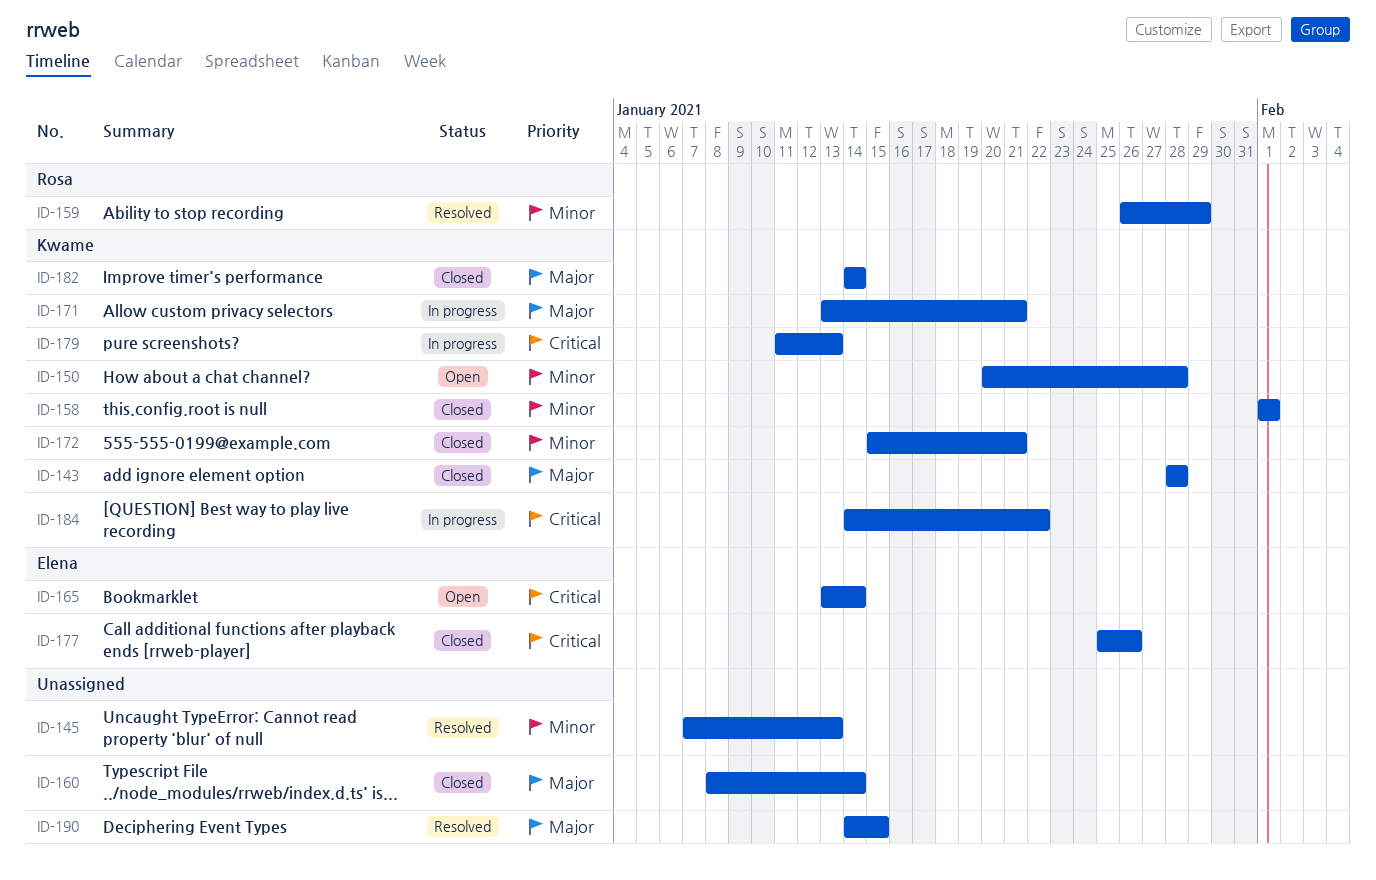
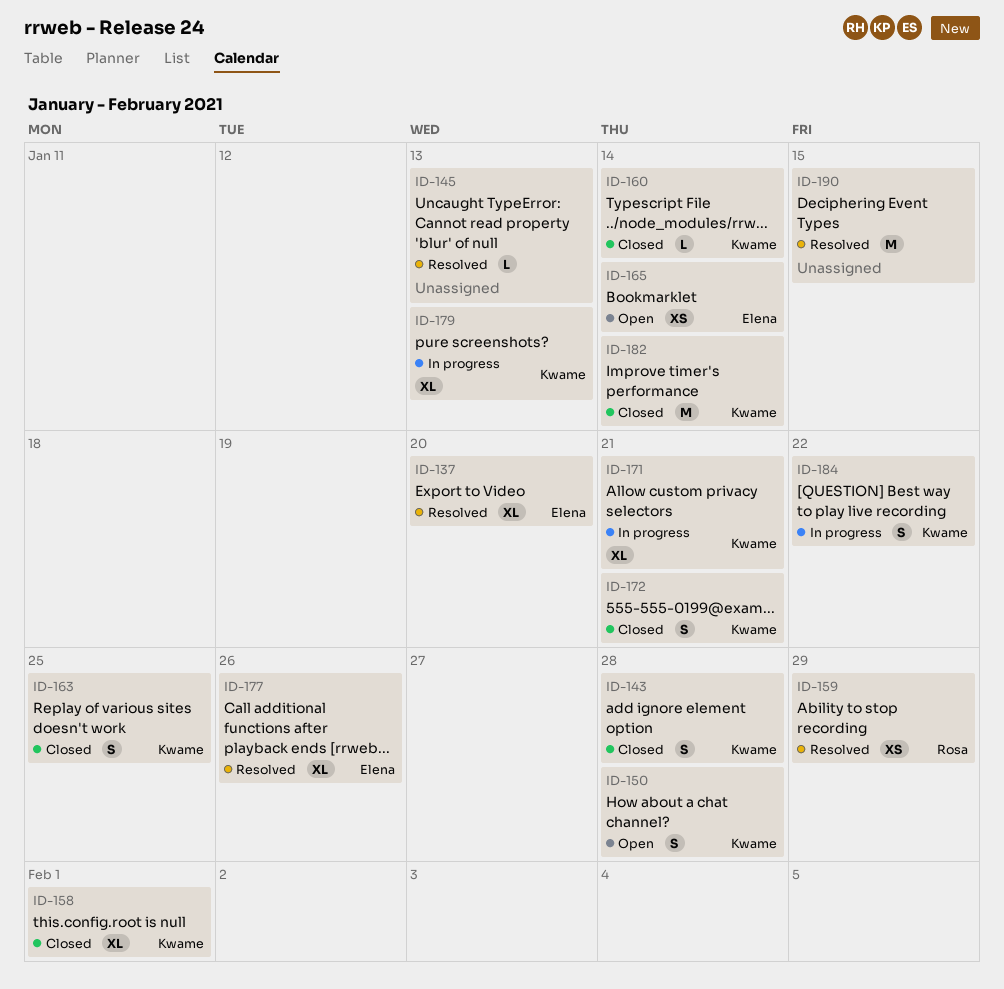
ID-137: none -> present
ID-160, owner: none -> Kwame
ID-163: none -> present
ID-177, status: Closed -> Resolved

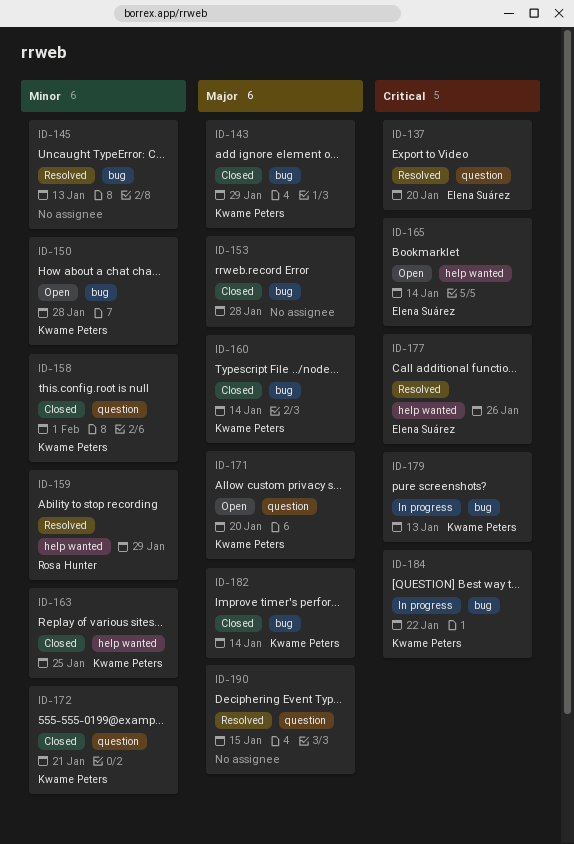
ID-143, due: Jan 28 -> Jan 29
ID-153: none -> present
ID-171, status: In progress -> Open
ID-171, due: Jan 21 -> Jan 20

